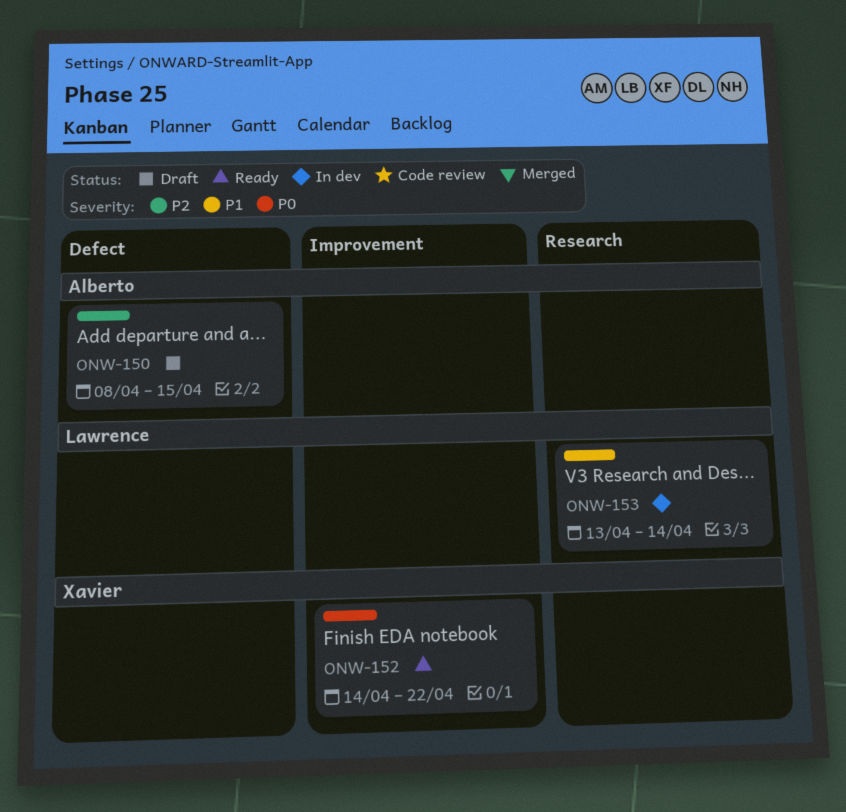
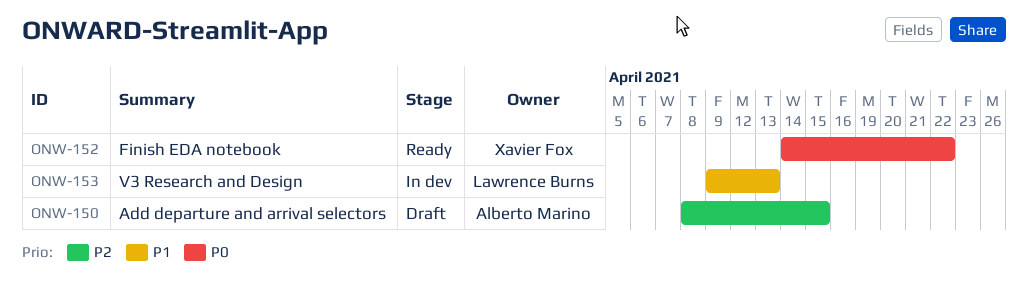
ONW-153, start: Apr 13 -> Apr 9
ONW-153, due: Apr 14 -> Apr 13

